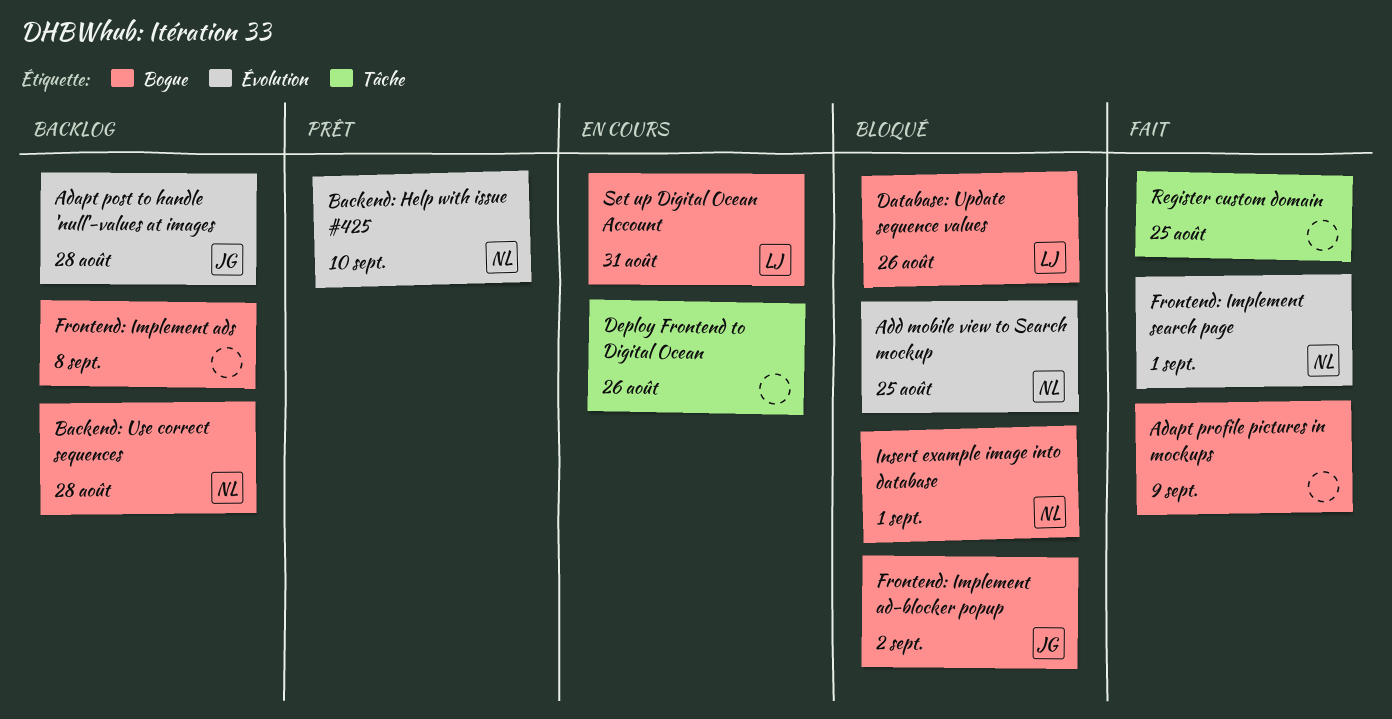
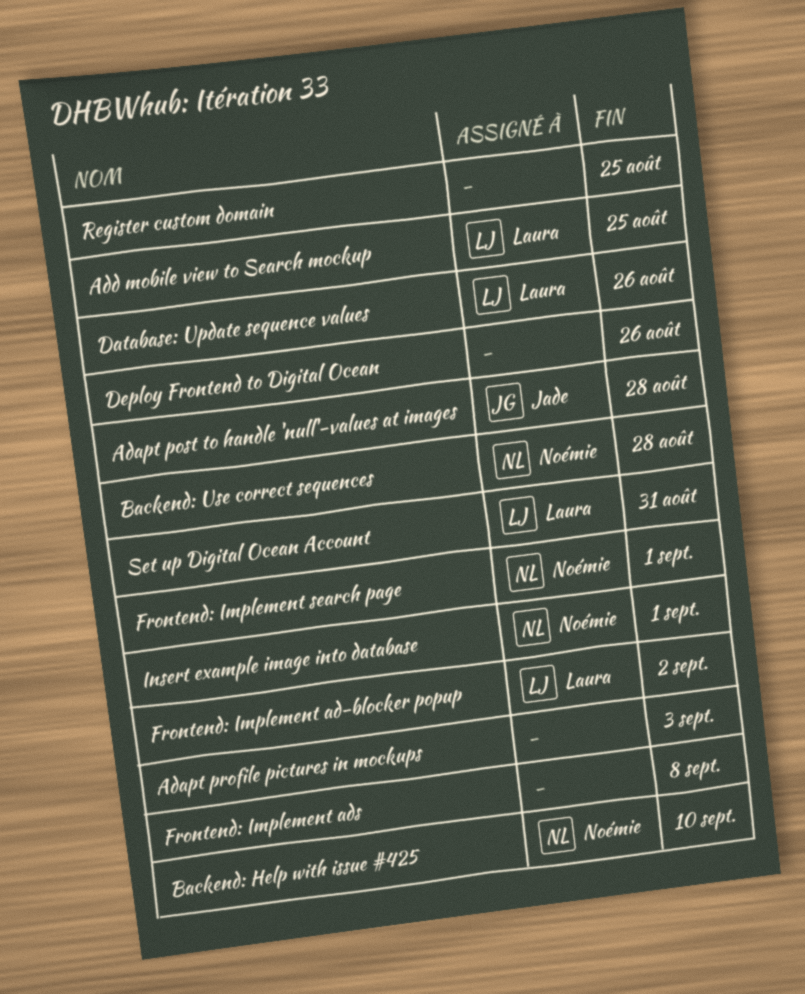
Adapt profile pictures in mockups, due: Sep 9 -> Sep 3
Add mobile view to Search mockup, owner: Noémie -> Laura
Frontend: Implement ad-blocker popup, owner: Jade -> Laura

